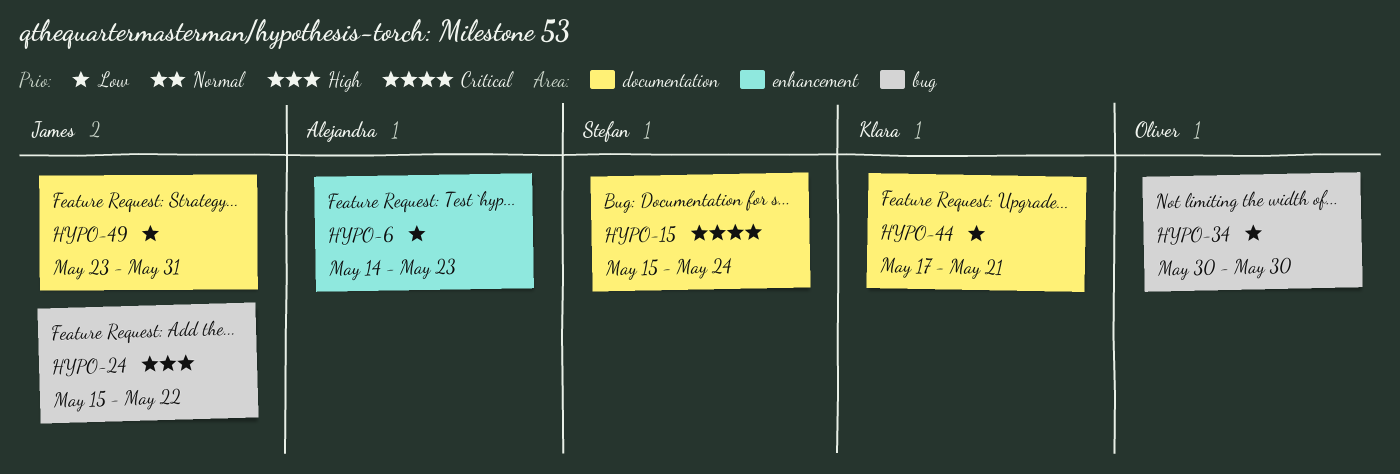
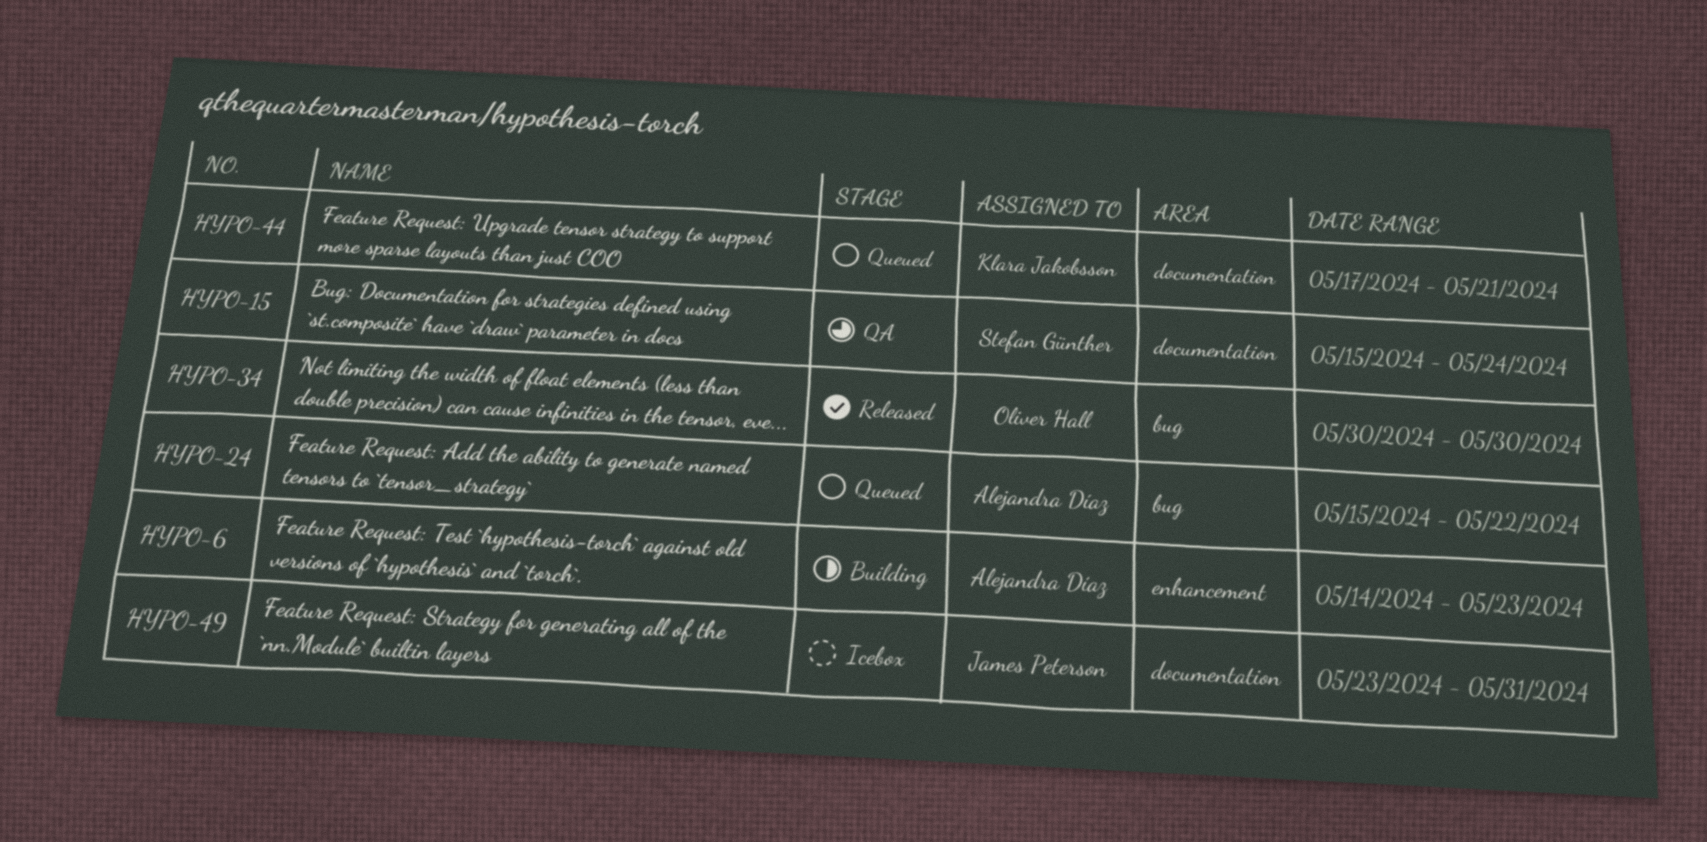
HYPO-24, owner: James Peterson -> Alejandra Díaz

